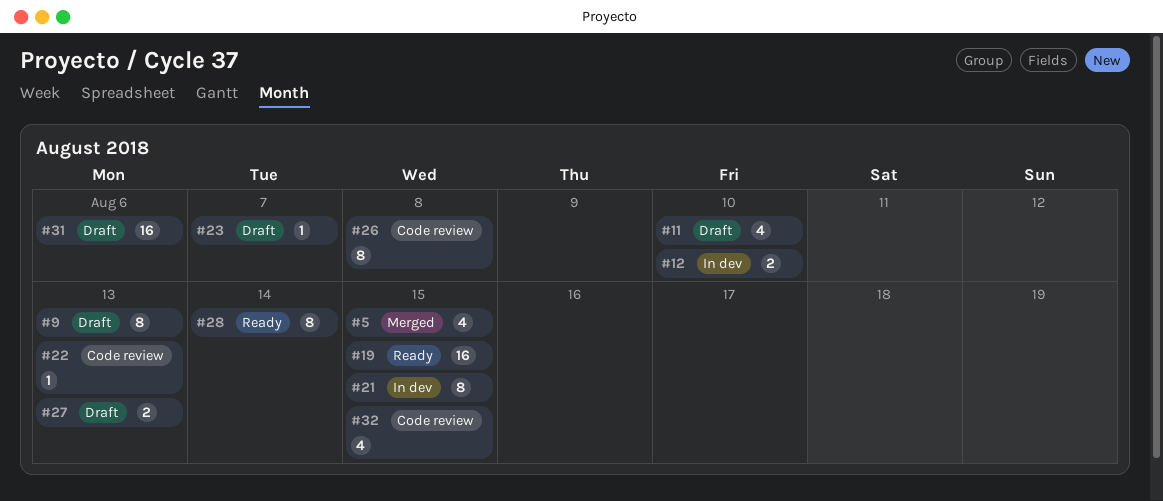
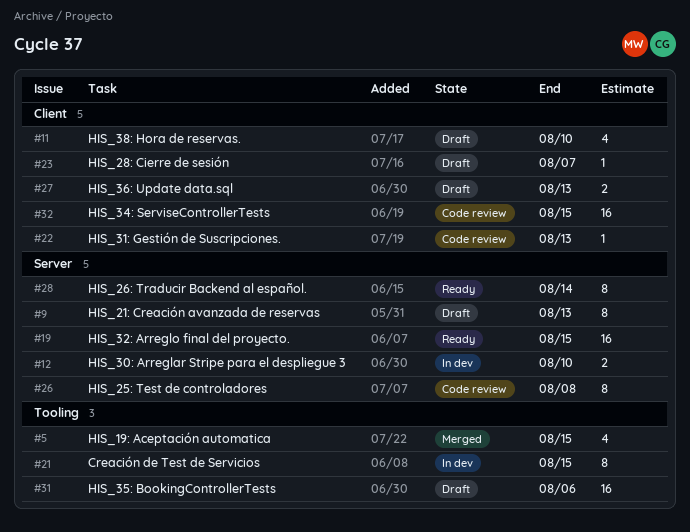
#32, estimate: 4 -> 16

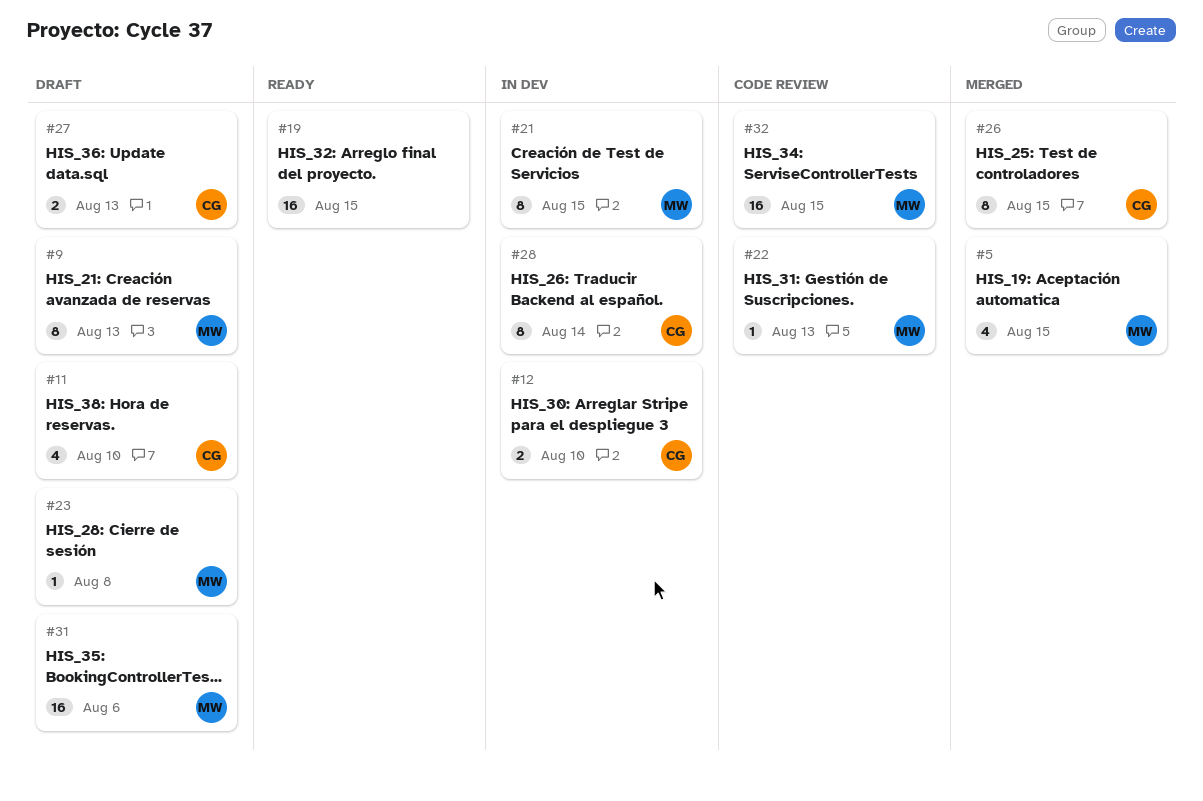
#23, due: Aug 7 -> Aug 8
#26, status: Code review -> Merged
#26, due: Aug 8 -> Aug 15
#28, status: Ready -> In dev

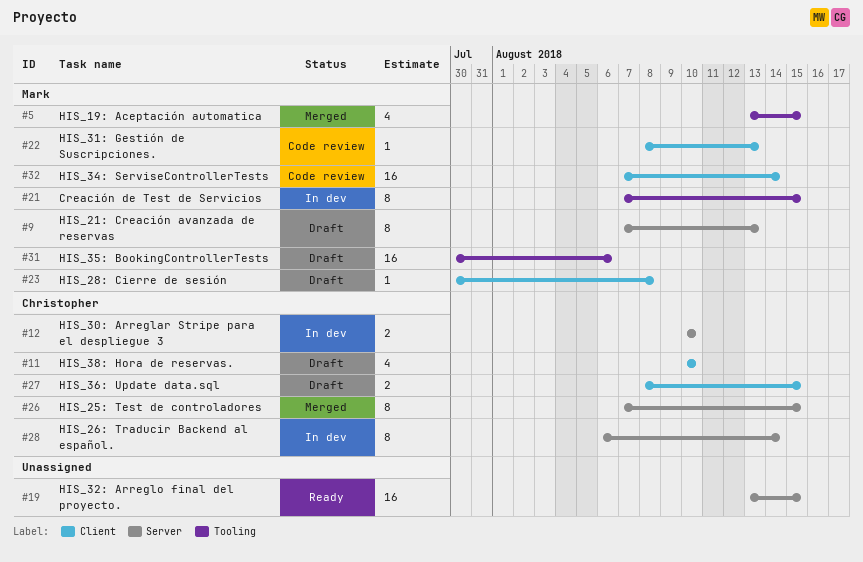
#27, due: Aug 13 -> Aug 15
#32, due: Aug 15 -> Aug 14

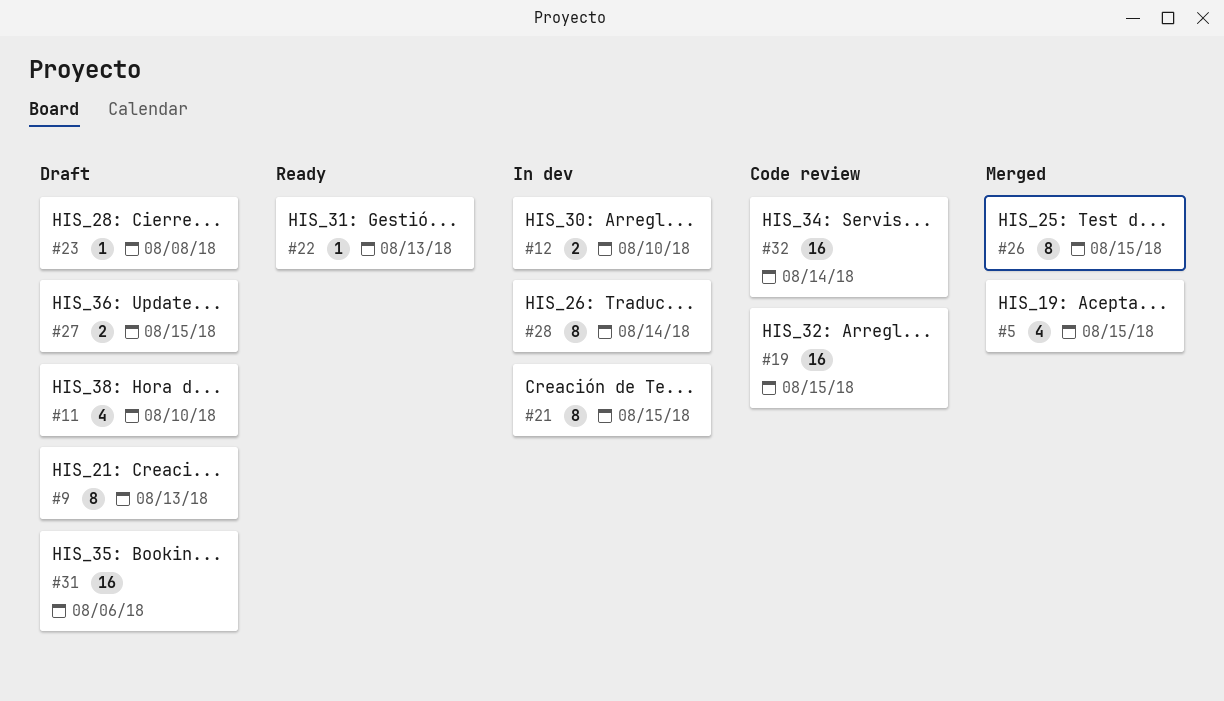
#19, status: Ready -> Code review
#22, status: Code review -> Ready

